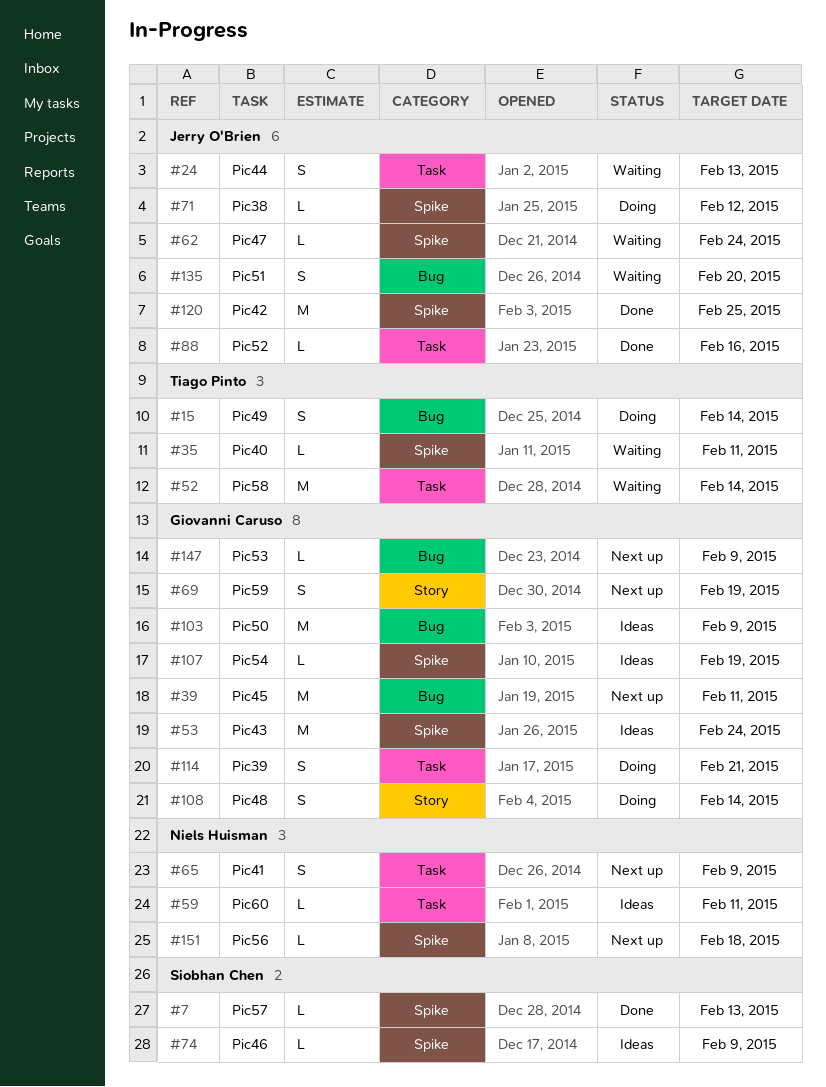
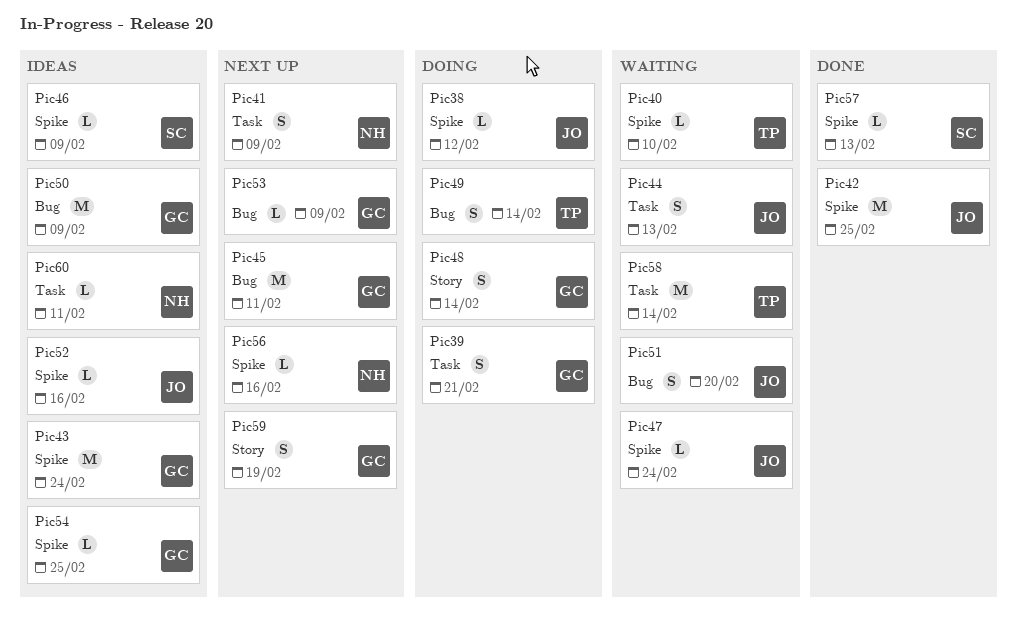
Pic40, due: Feb 11 -> Feb 10
Pic52, status: Done -> Ideas
Pic52, label: Task -> Spike
Pic54, due: Feb 19 -> Feb 25
Pic56, due: Feb 18 -> Feb 16

